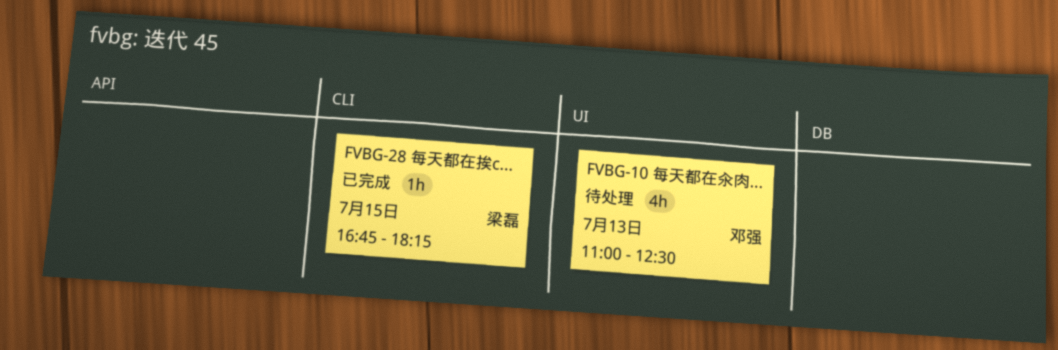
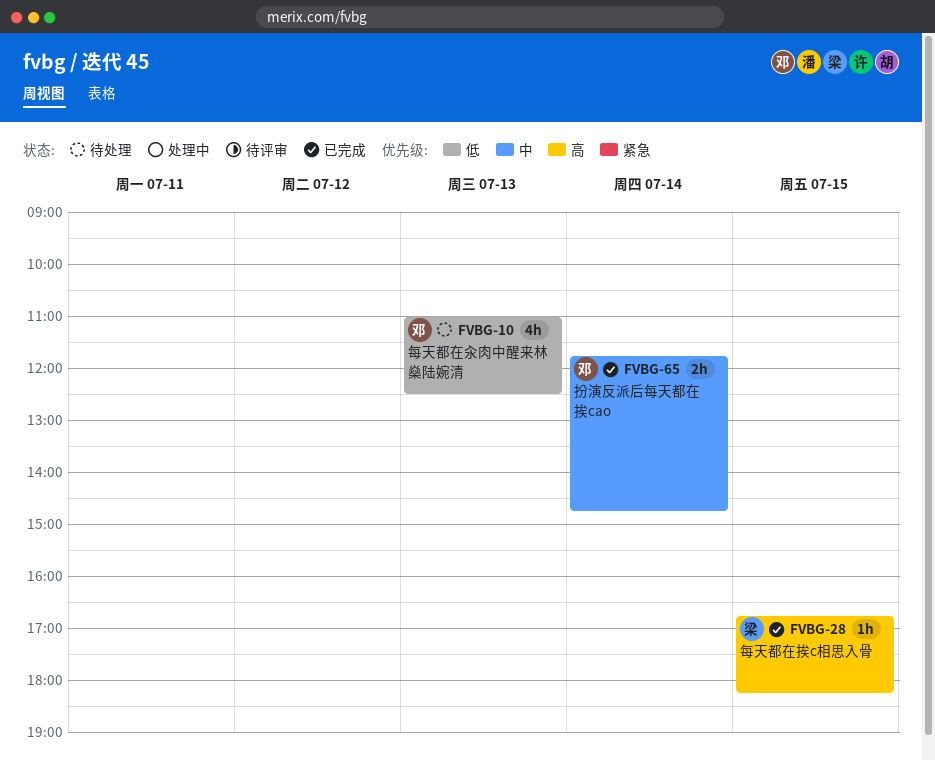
FVBG-65: none -> present

